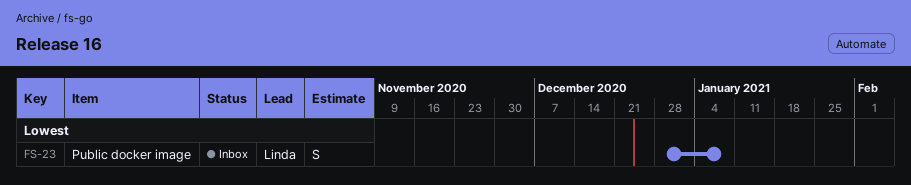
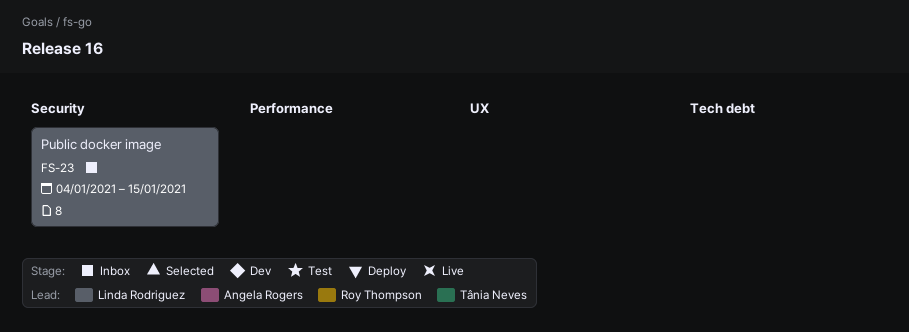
FS-23, start: Dec 28 -> Jan 4
FS-23, due: Jan 8 -> Jan 15

